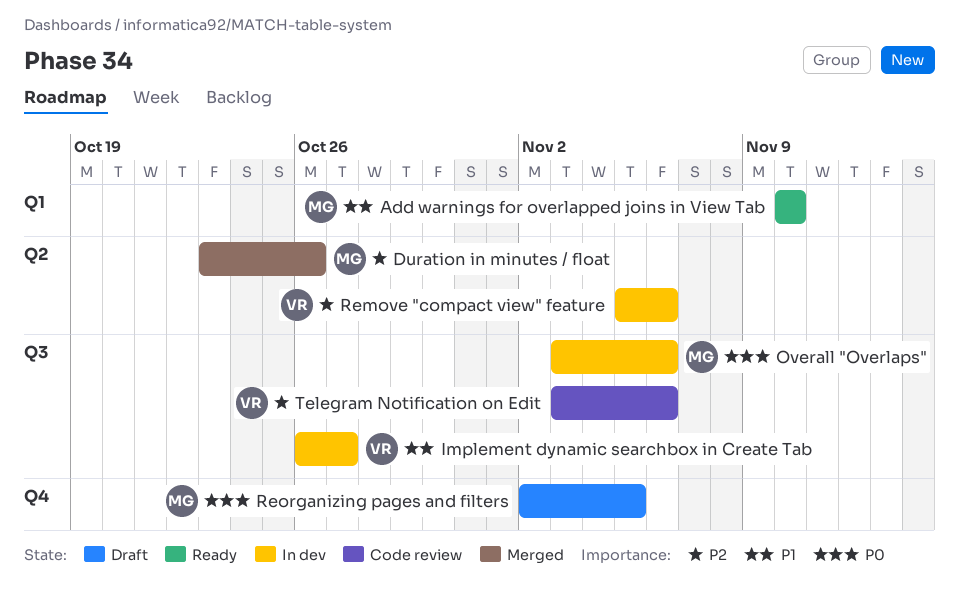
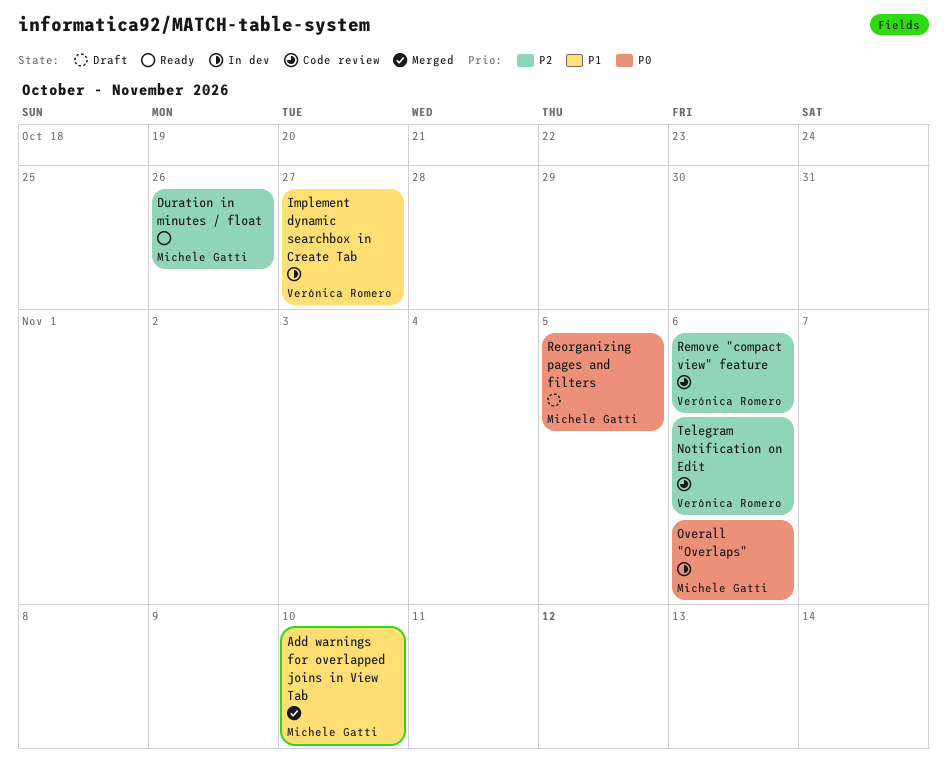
Add warnings for overlapped joins in View Tab, status: Ready -> Merged
Duration in minutes / float, status: Merged -> Ready
Remove "compact view" feature, status: In dev -> Code review

